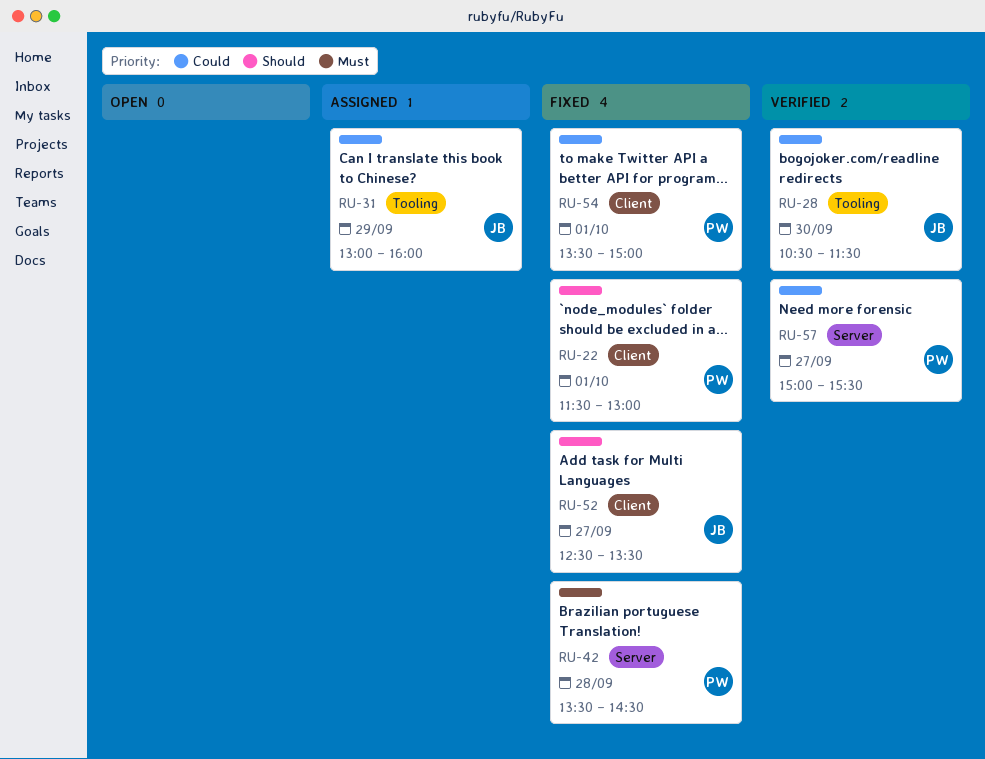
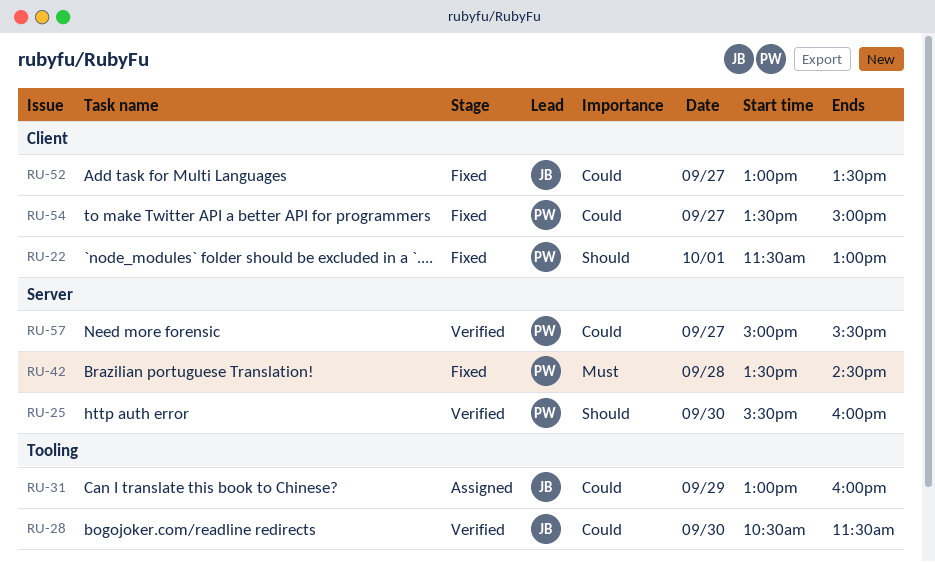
RU-25: none -> present
RU-52, priority: Should -> Could
RU-52, begins: 12:30 -> 13:00
RU-54, day: Oct 1 -> Sep 27

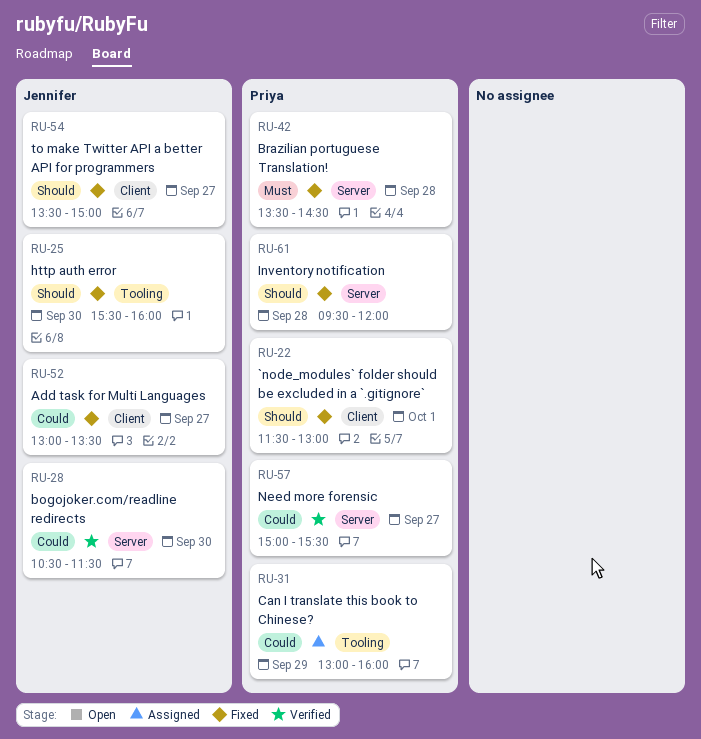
RU-25, status: Verified -> Fixed
RU-25, owner: Priya -> Jennifer
RU-25, label: Server -> Tooling
RU-28, label: Tooling -> Server
RU-31, owner: Jennifer -> Priya
RU-54, owner: Priya -> Jennifer
RU-54, priority: Could -> Should
RU-61: none -> present

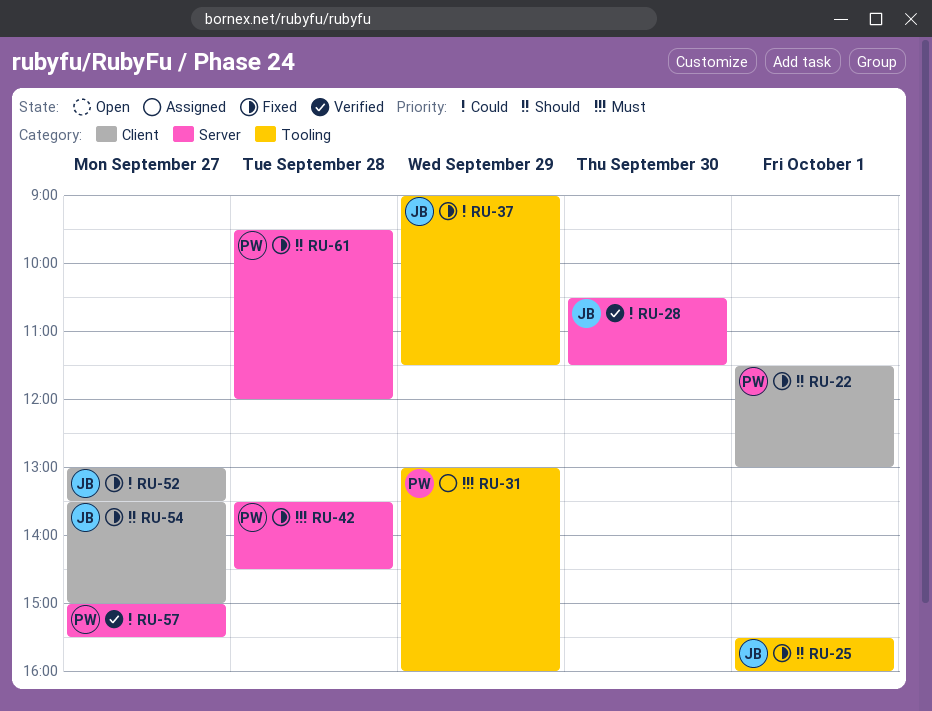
RU-25, day: Sep 30 -> Oct 1
RU-31, priority: Could -> Must
RU-37: none -> present

